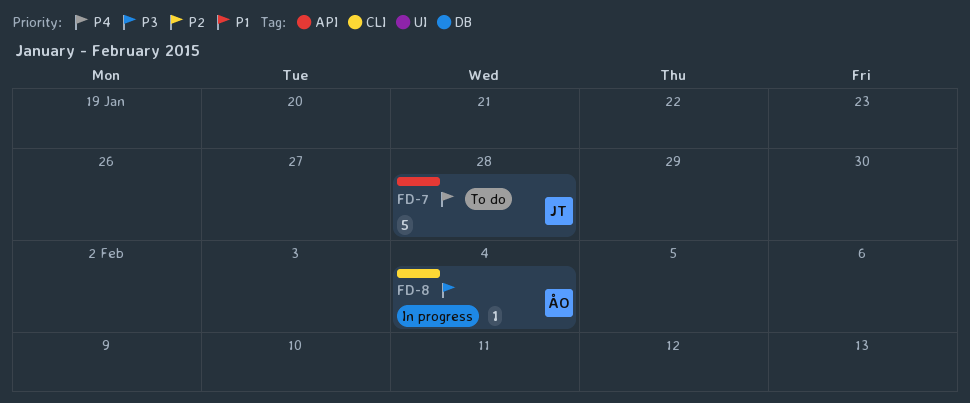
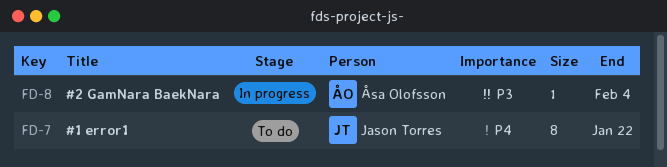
FD-7, estimate: 5 -> 8
FD-7, due: Jan 28 -> Jan 22

